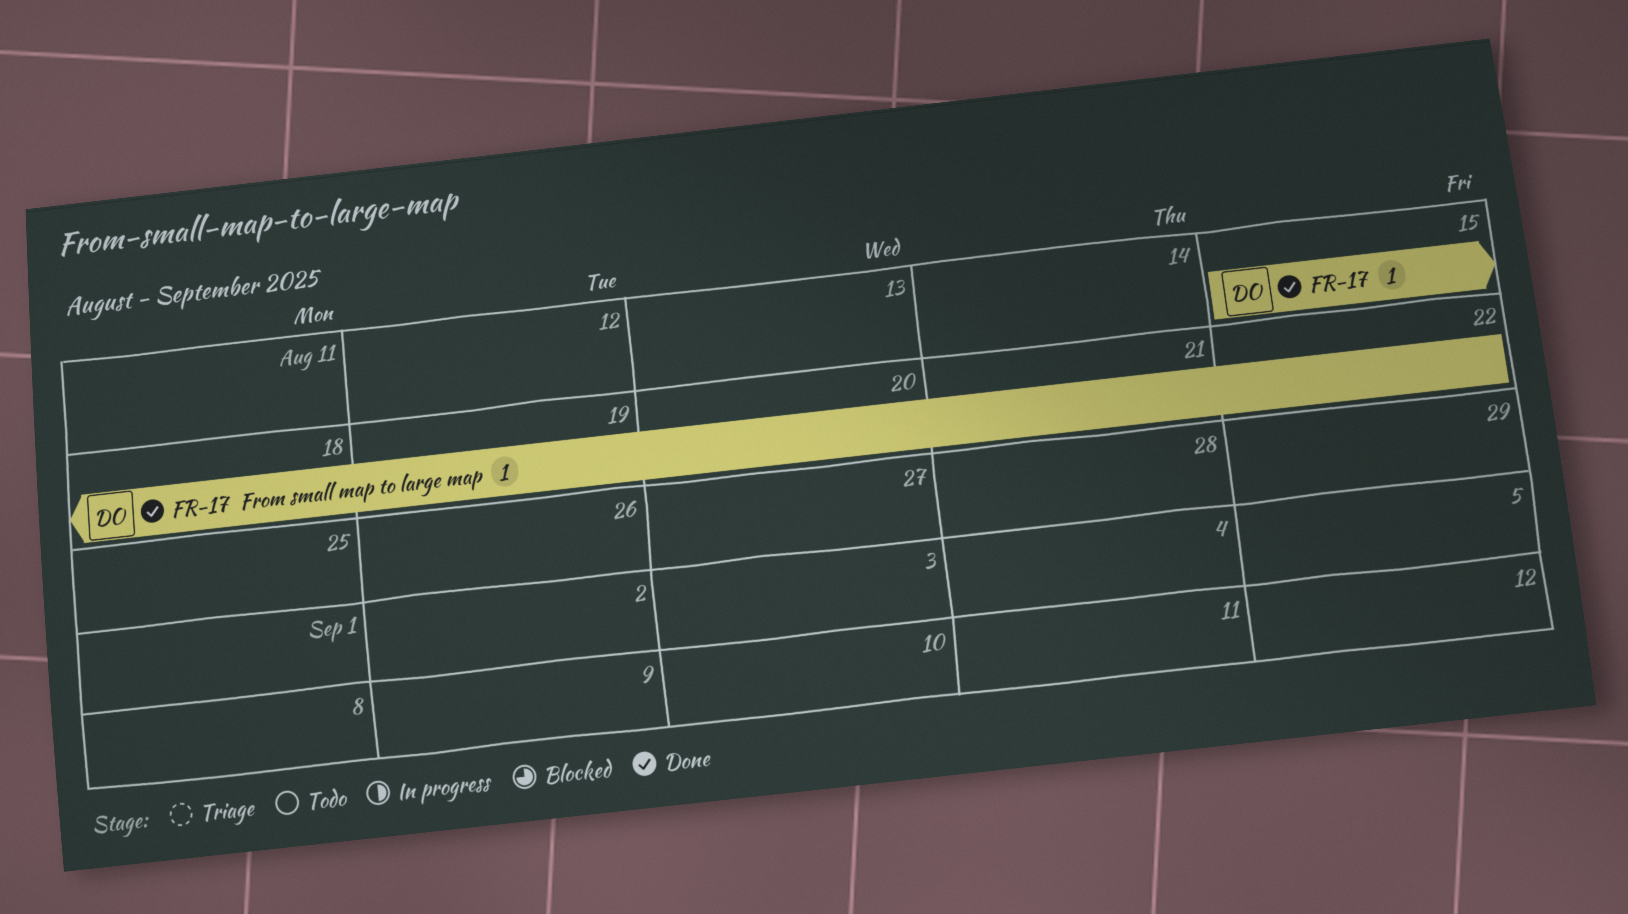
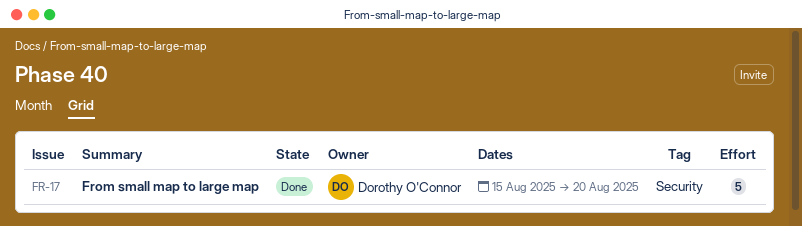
FR-17, estimate: 1 -> 5
FR-17, due: Aug 22 -> Aug 20

